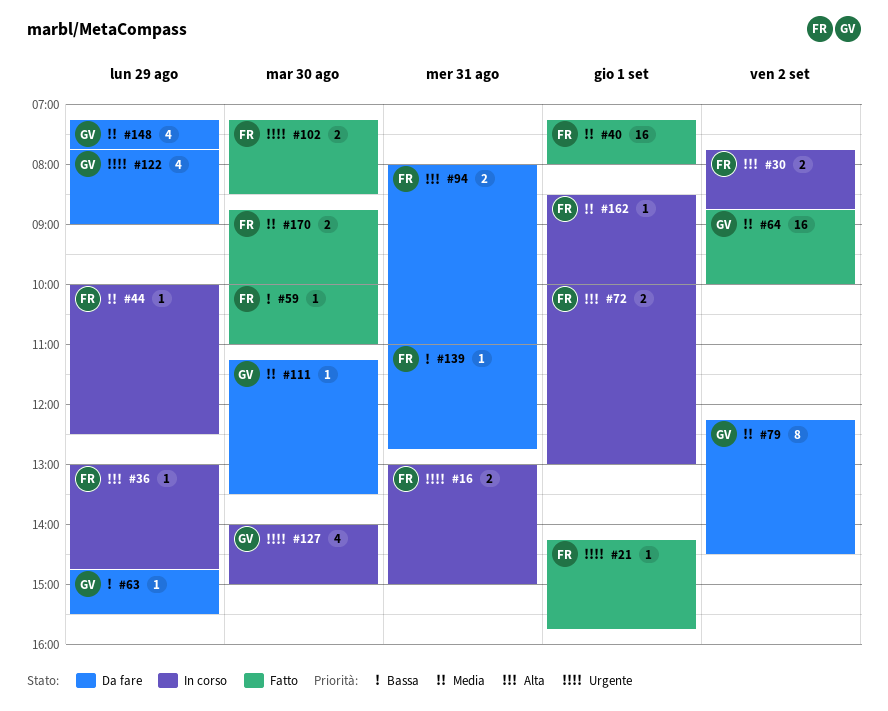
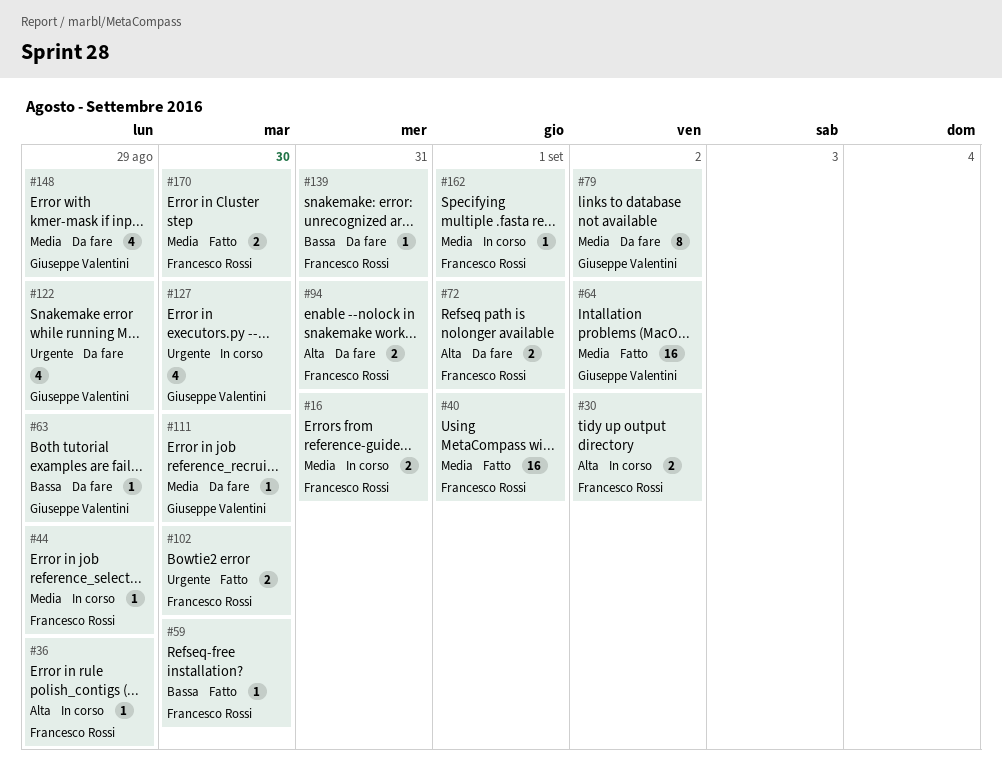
#16, priority: Urgente -> Media
#21: present -> none
#72, status: In corso -> Da fare

